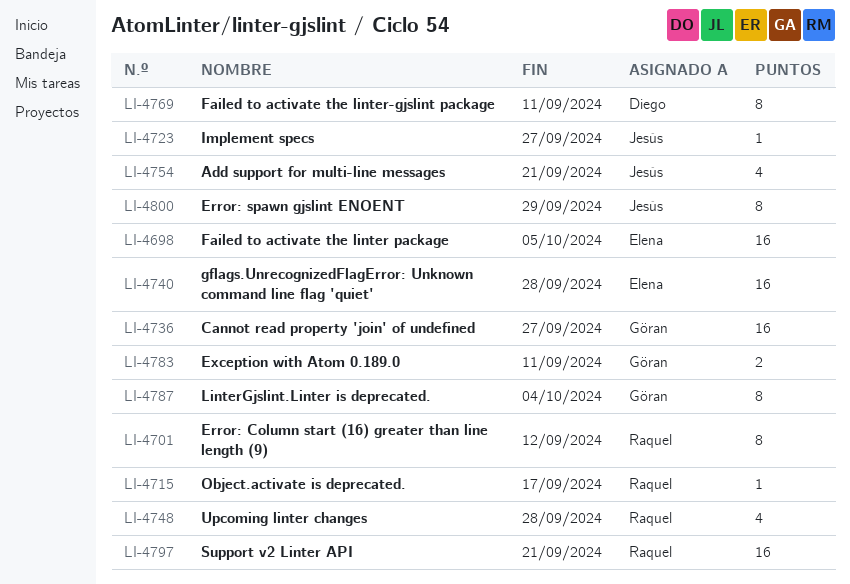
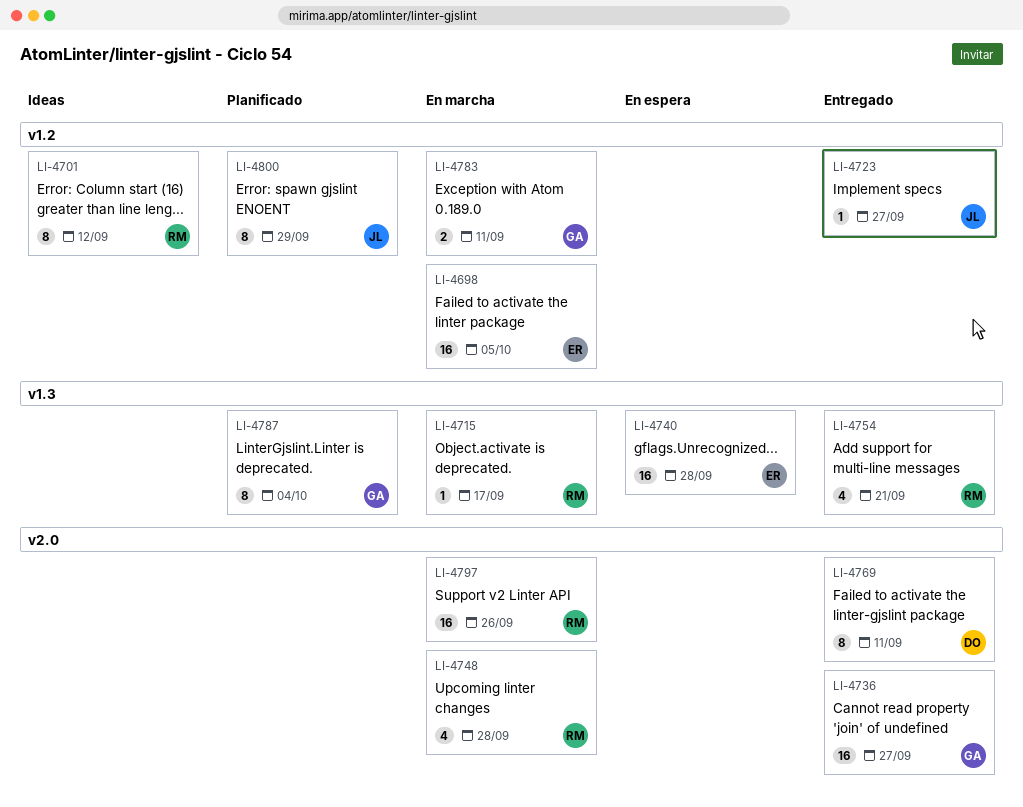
LI-4754, owner: Jesús -> Raquel
LI-4797, due: Sep 21 -> Sep 26

